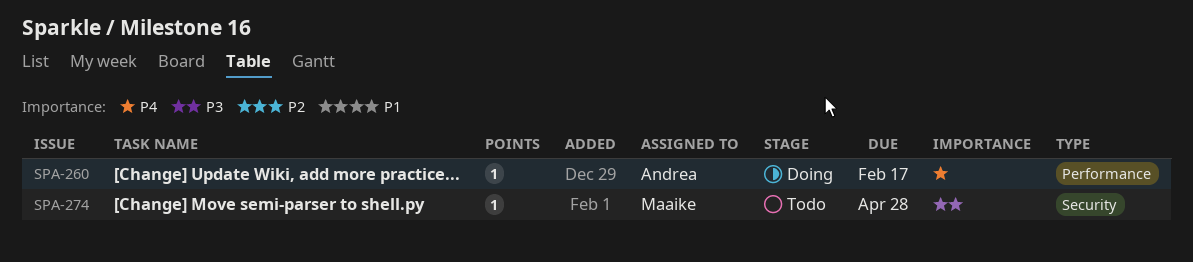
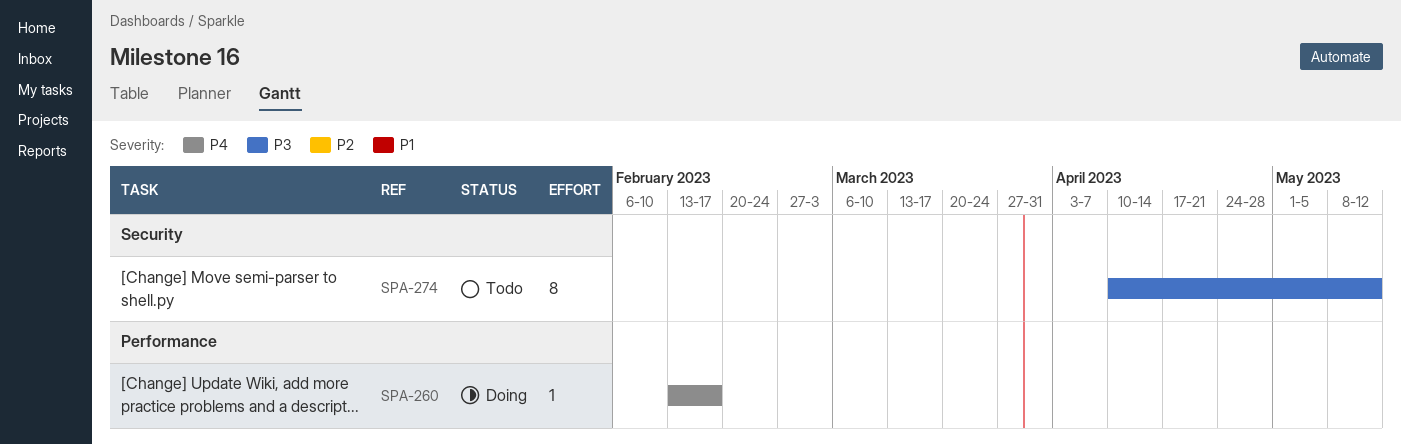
SPA-274, estimate: 1 -> 8
SPA-274, due: Apr 28 -> May 12

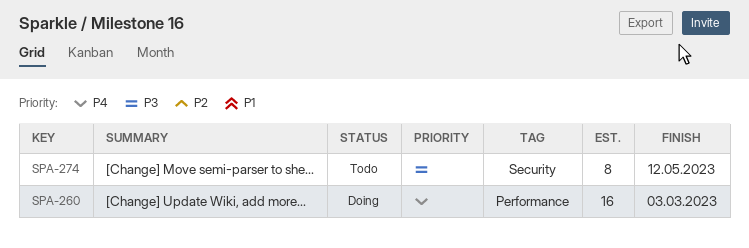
SPA-260, estimate: 1 -> 16
SPA-260, due: Feb 17 -> Mar 3

